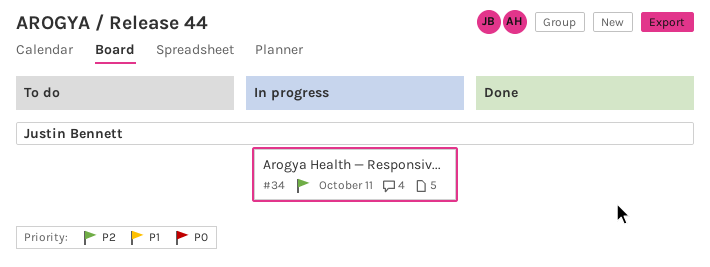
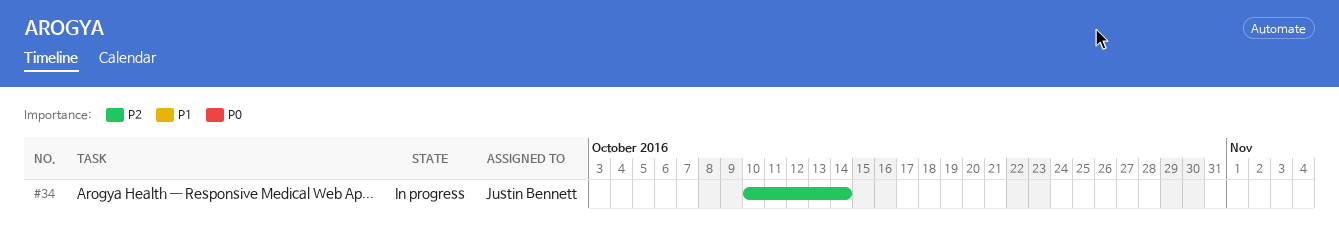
#34, due: Oct 11 -> Oct 14

